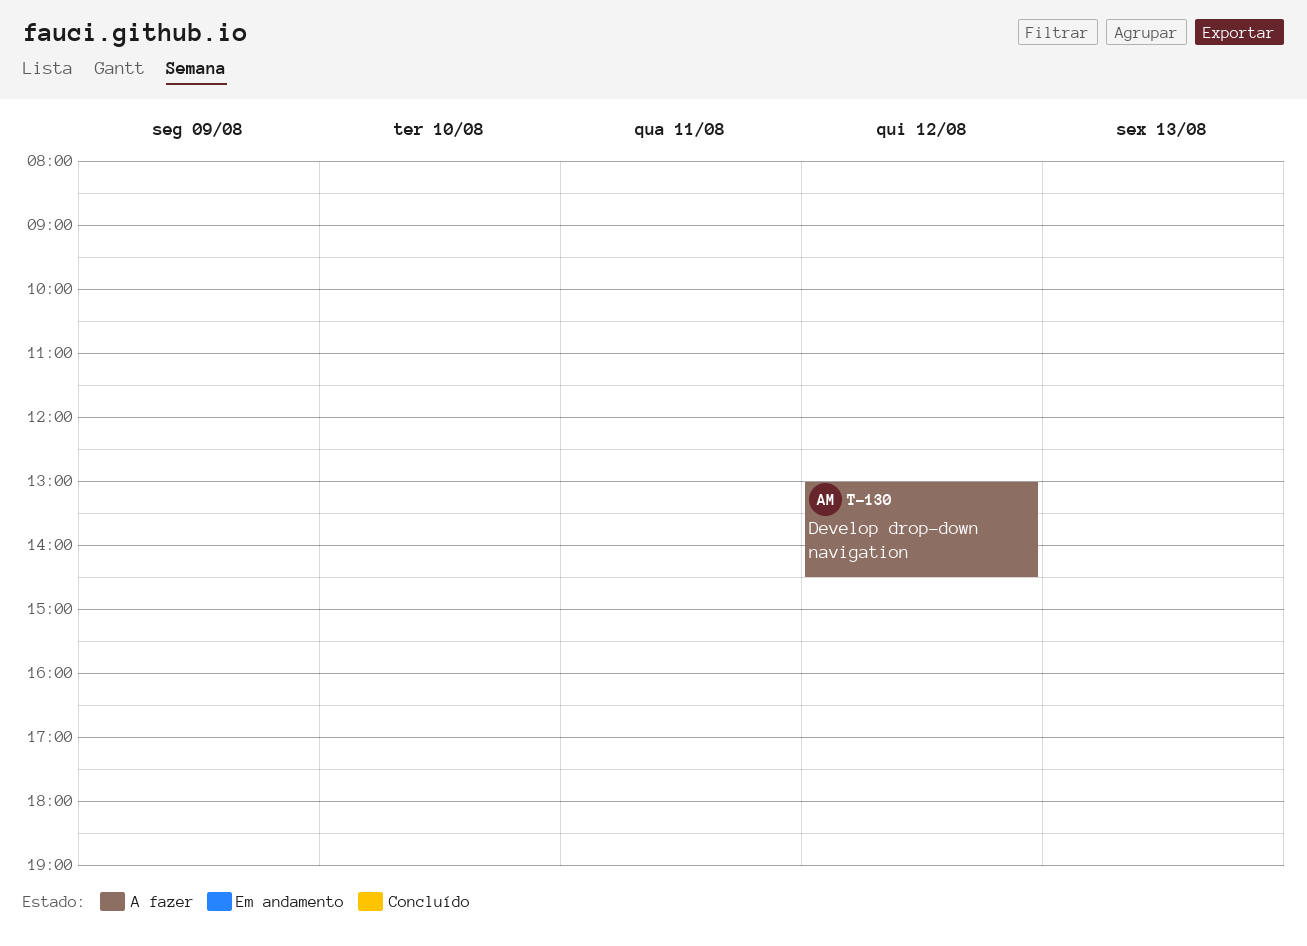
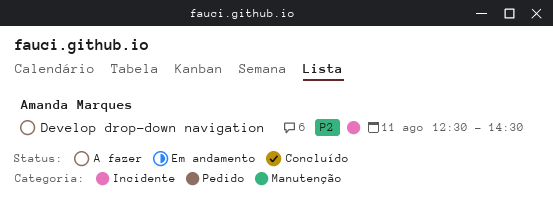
Develop drop-down navigation, day: Aug 12 -> Aug 11
Develop drop-down navigation, begins: 13:00 -> 12:30

